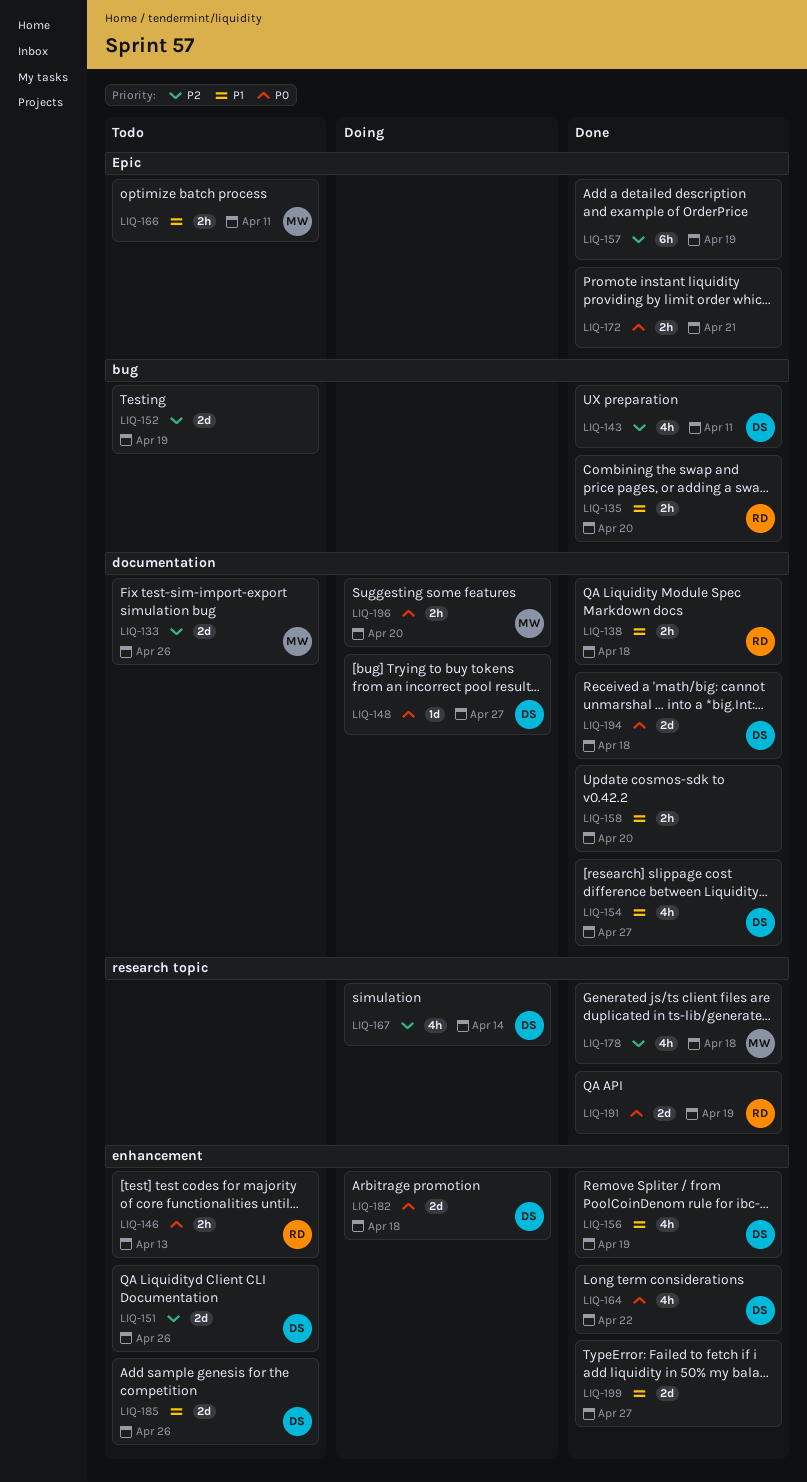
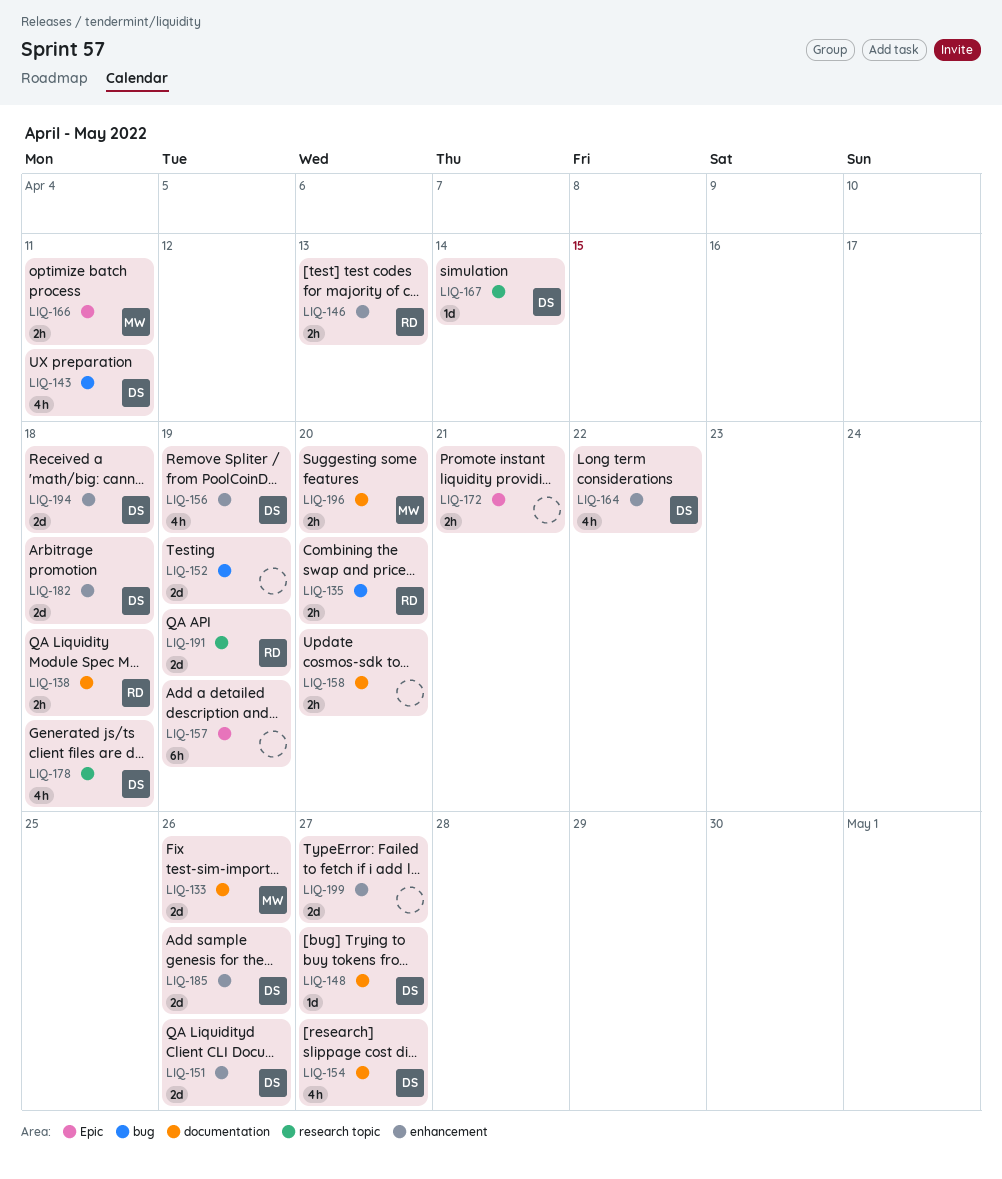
LIQ-167, estimate: 4h -> 1d
LIQ-178, owner: MW -> DS
LIQ-194, label: documentation -> enhancement

